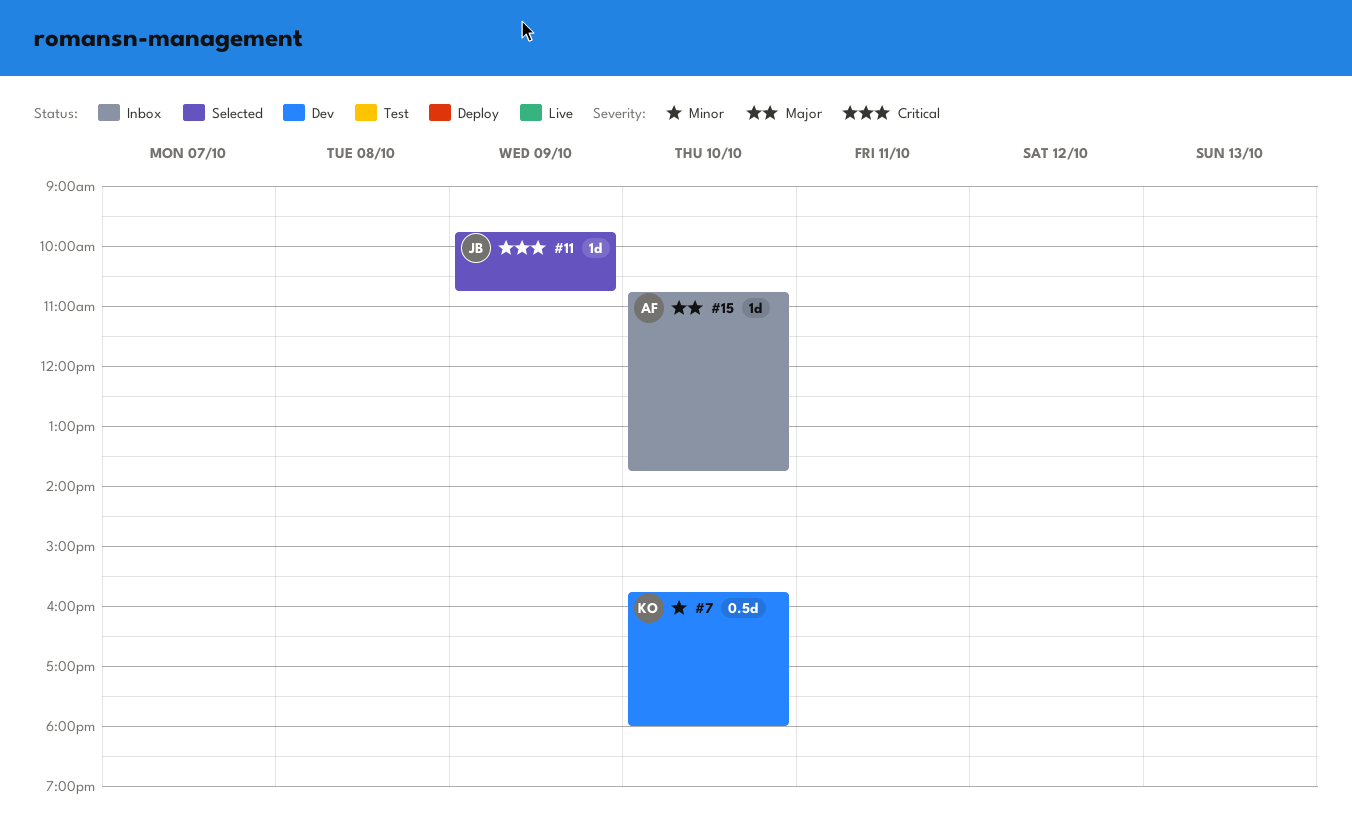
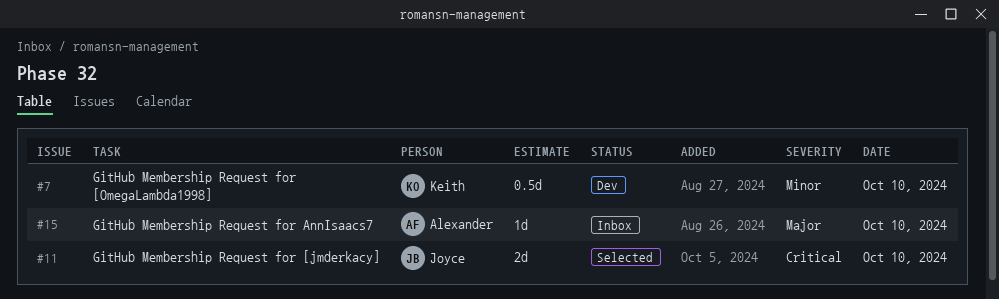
#11, estimate: 1d -> 2d
#11, day: Oct 9 -> Oct 10

